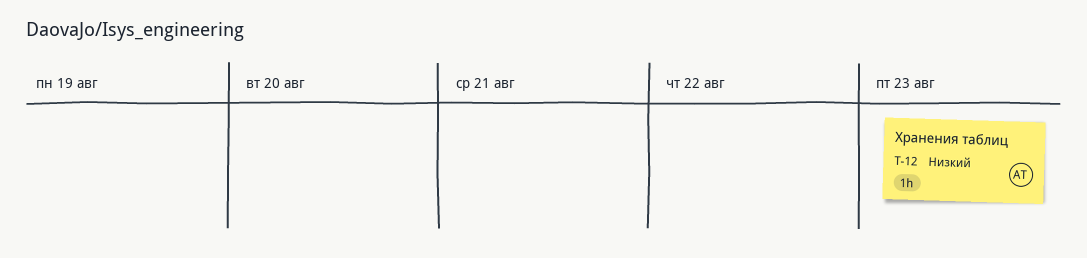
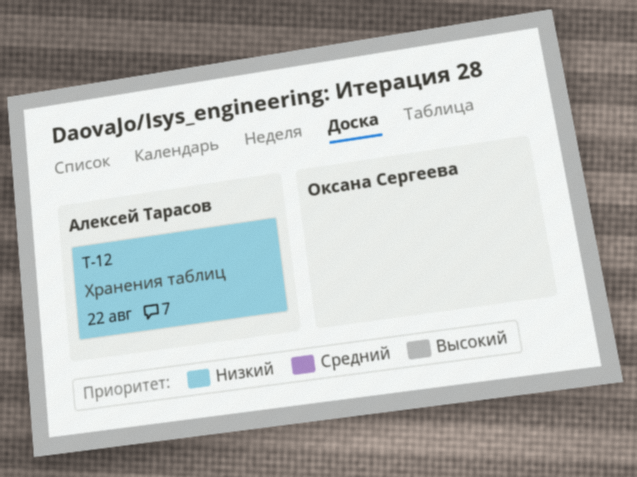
T-12, due: Aug 23 -> Aug 22

